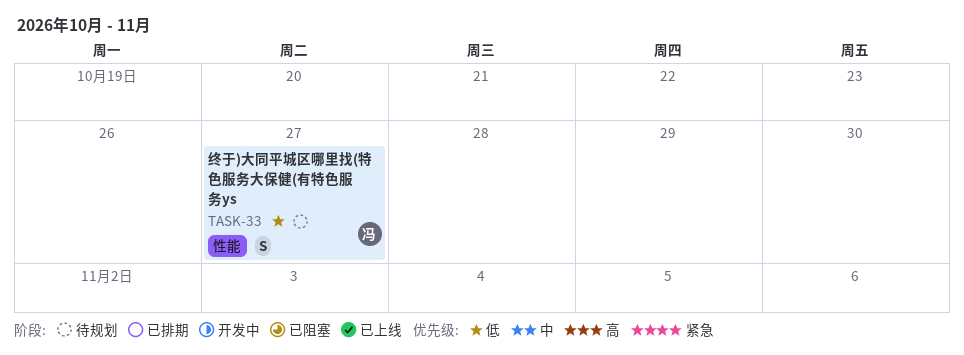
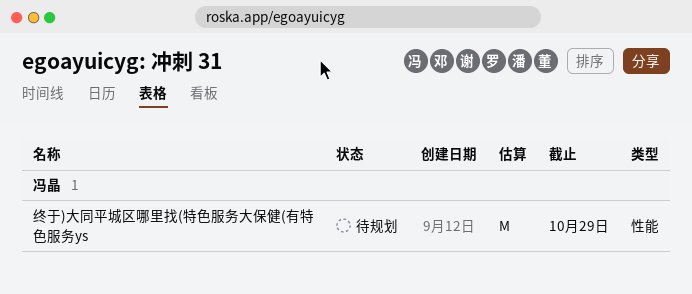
终于)大同平城区哪里找(特色服务大保健(有特色服务ys, estimate: S -> M
终于)大同平城区哪里找(特色服务大保健(有特色服务ys, due: Oct 27 -> Oct 29

